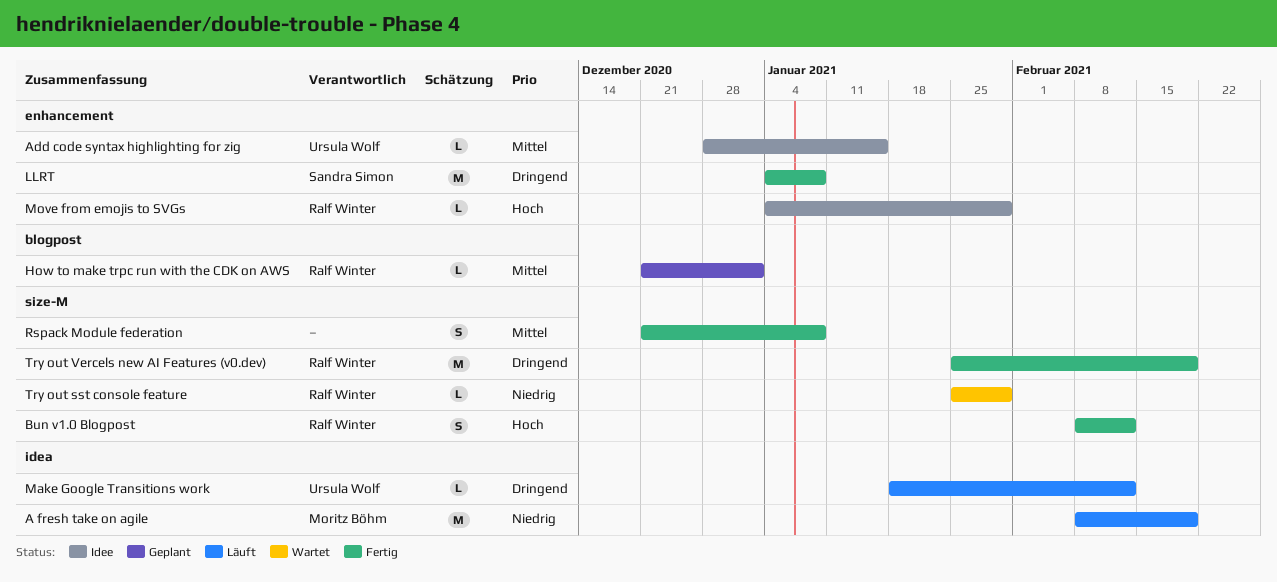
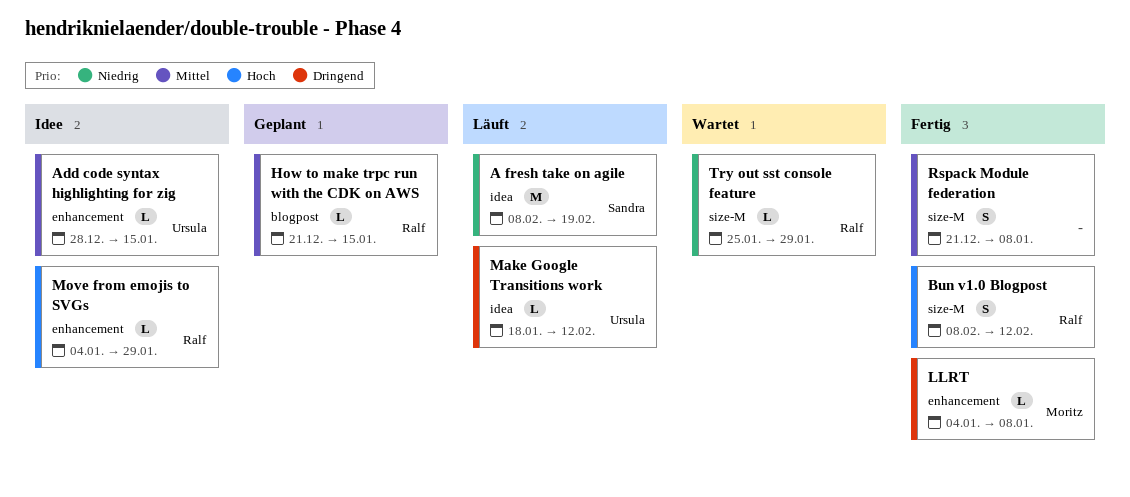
A fresh take on agile, owner: Moritz Böhm -> Sandra Simon
How to make trpc run with the CDK on AWS, due: Jan 1 -> Jan 15
LLRT, owner: Sandra Simon -> Moritz Böhm
LLRT, estimate: M -> L
Try out Vercels new AI Features (v0.dev): present -> none

